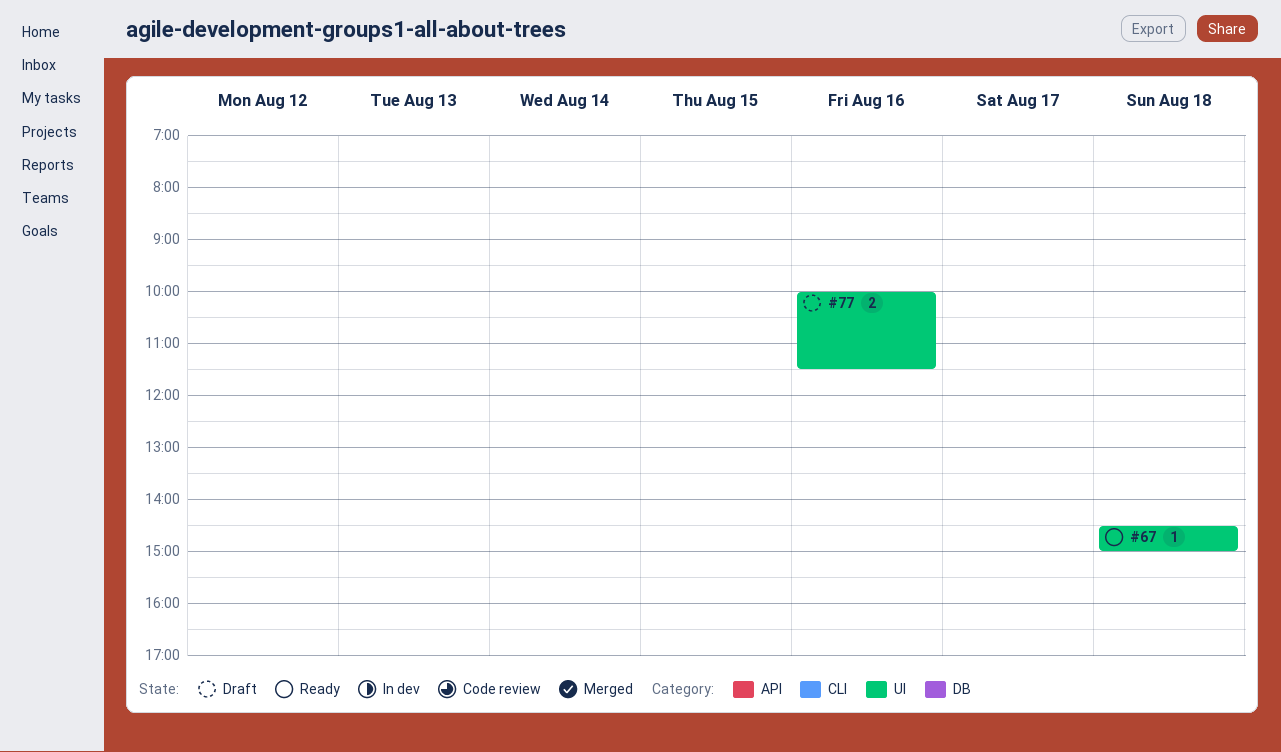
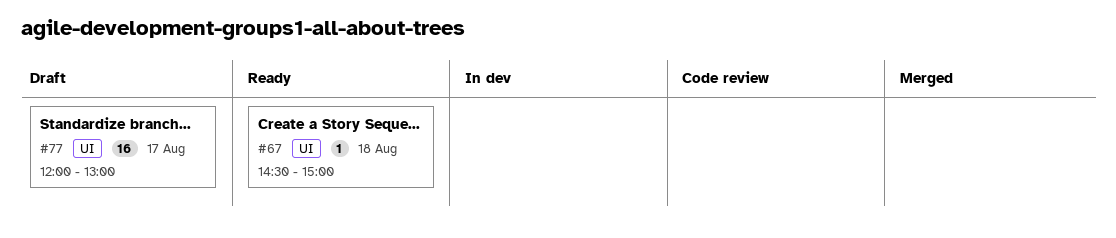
#77, estimate: 2 -> 16
#77, day: Aug 16 -> Aug 17
#77, begins: 10:00 -> 12:00
#77, ends: 11:30 -> 13:00

